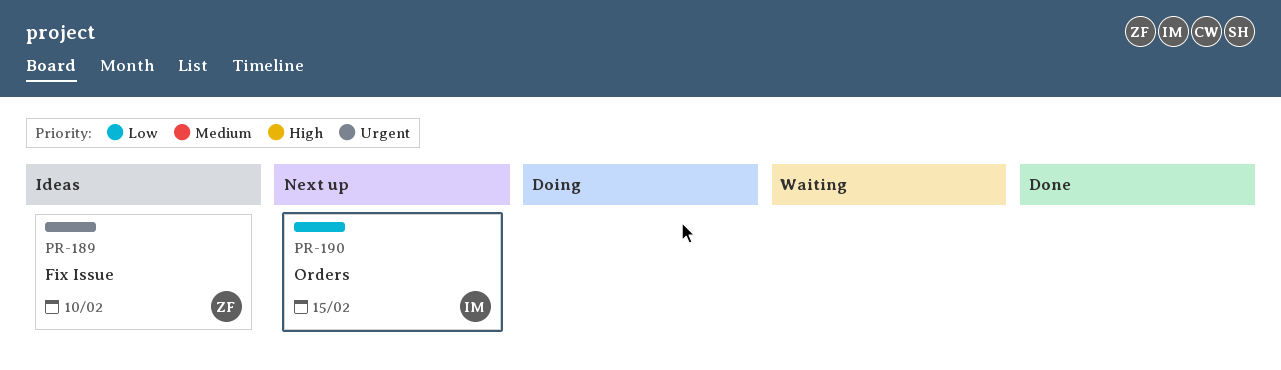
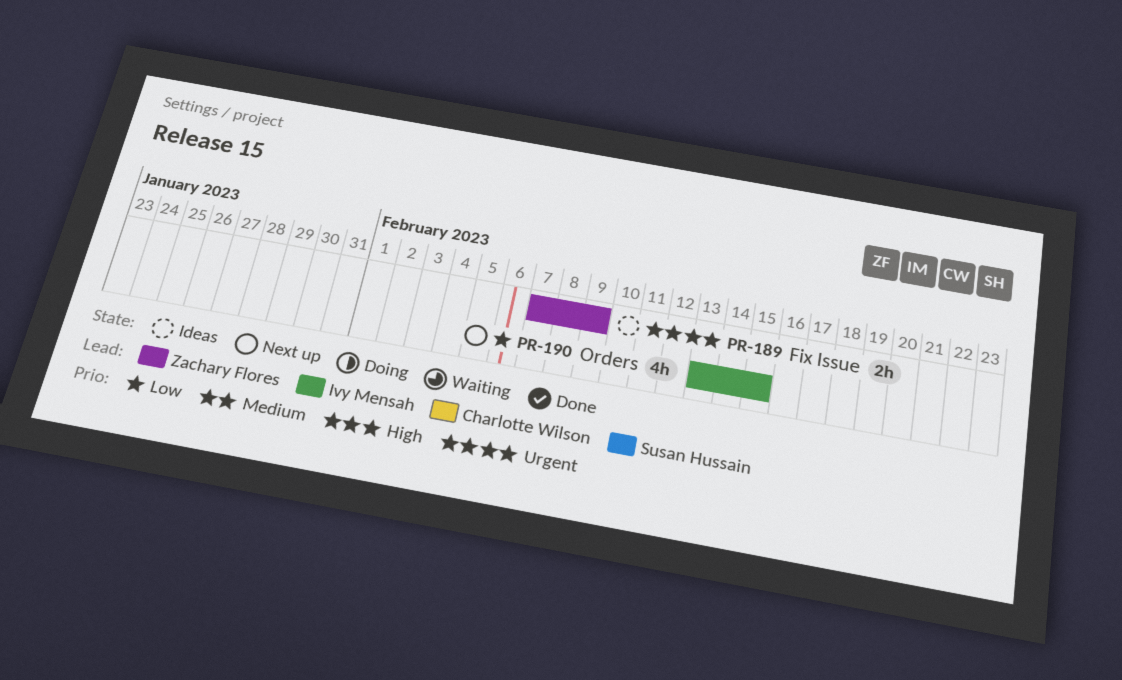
PR-189, due: Feb 10 -> Feb 9

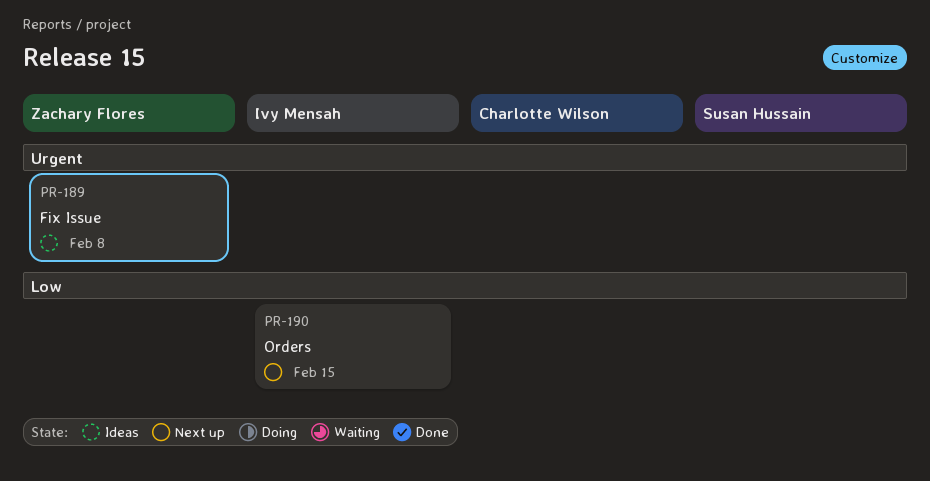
PR-189, due: Feb 9 -> Feb 8

